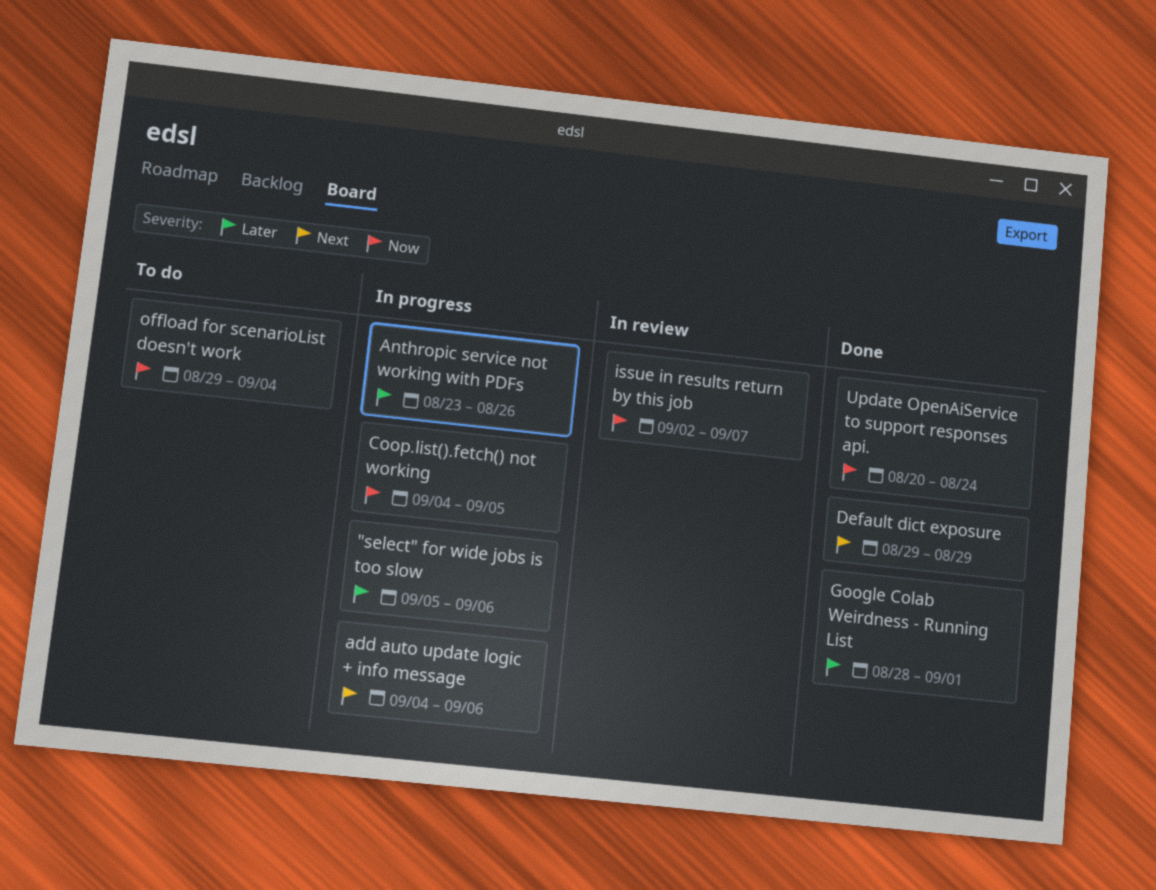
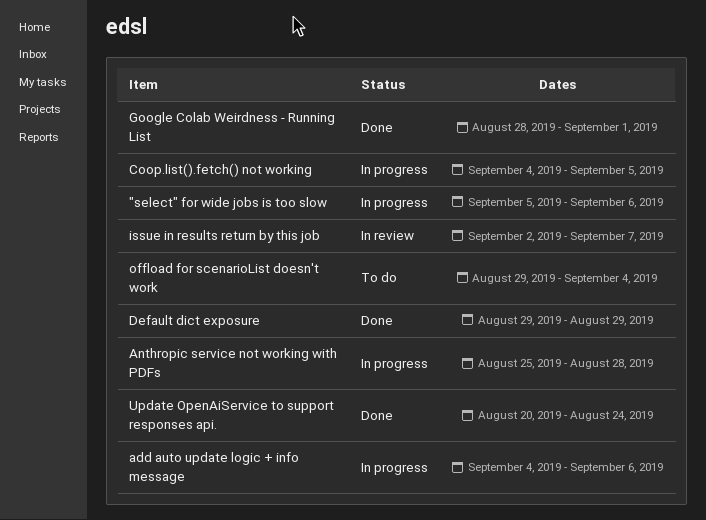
Anthropic service not working with PDFs, start: Aug 23 -> Aug 25
Anthropic service not working with PDFs, due: Aug 26 -> Aug 28

